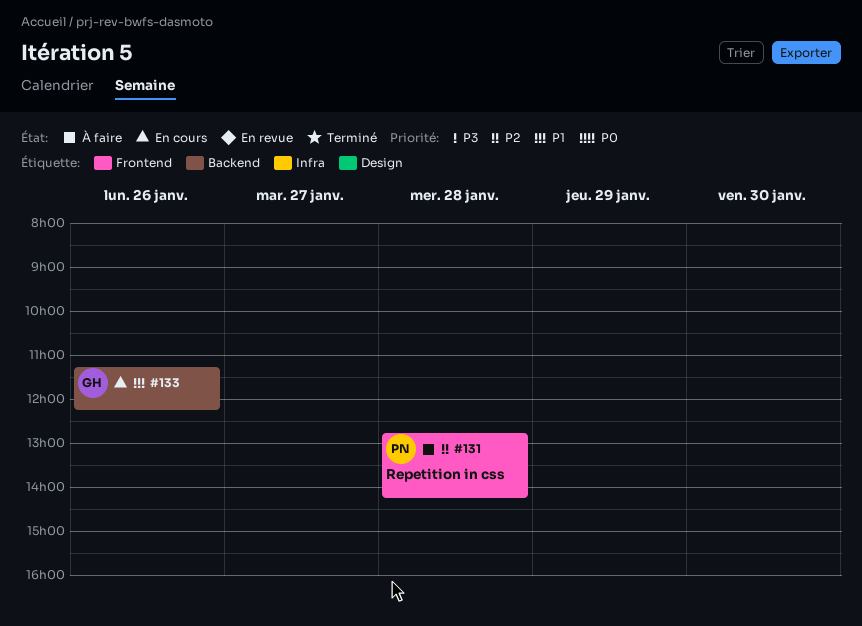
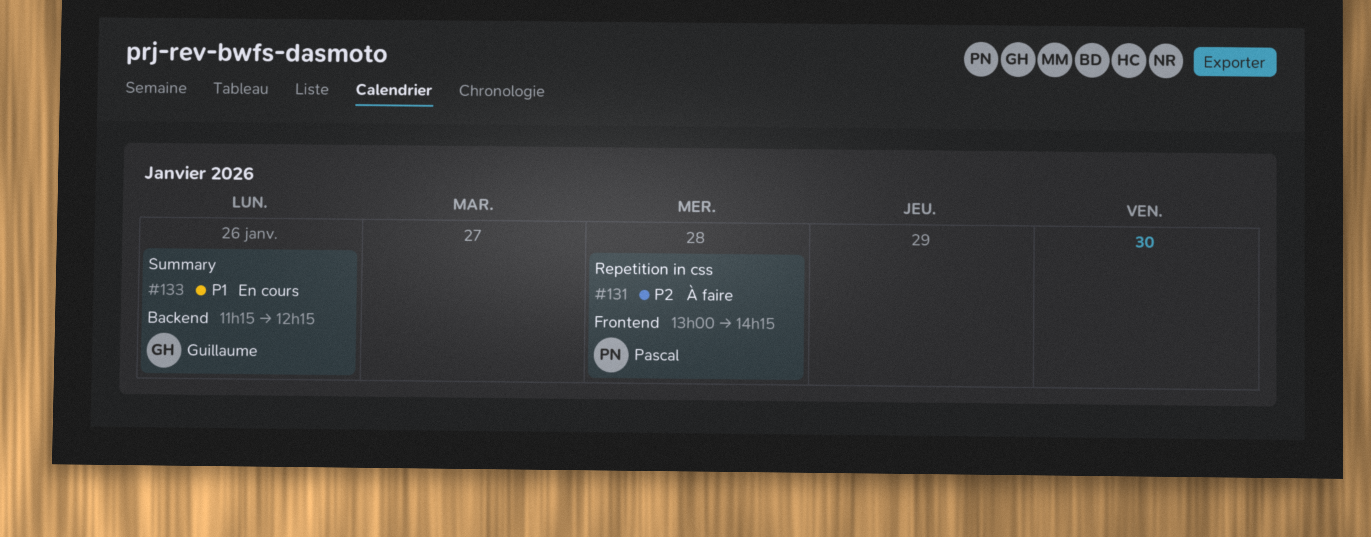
#131, begins: 12:45 -> 13:00

